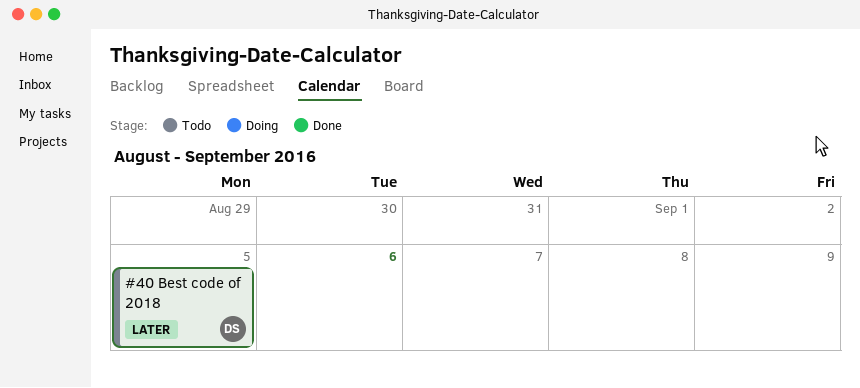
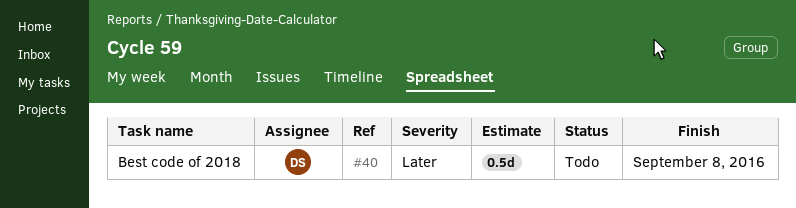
#40, due: Sep 5 -> Sep 8

